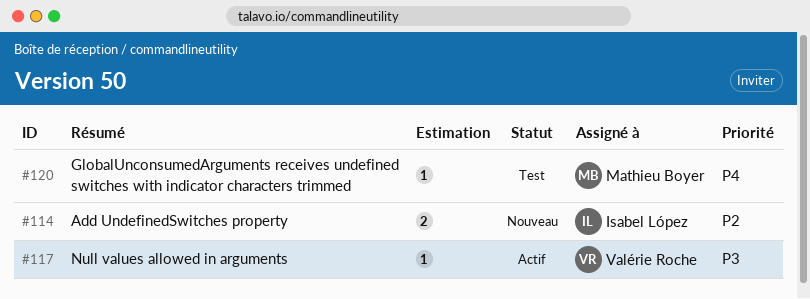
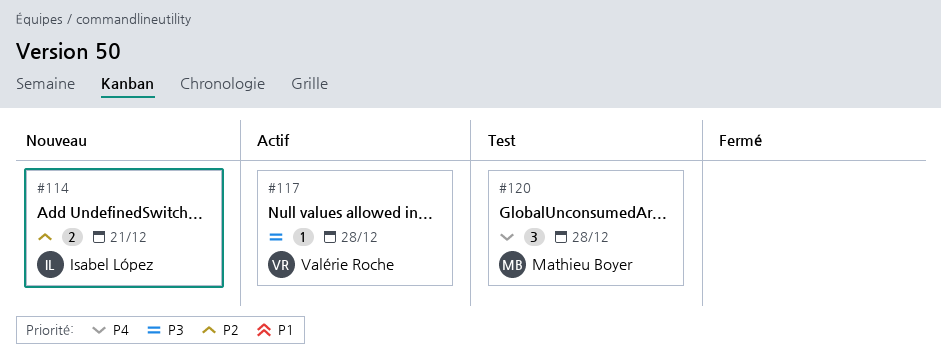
#120, estimate: 1 -> 3

